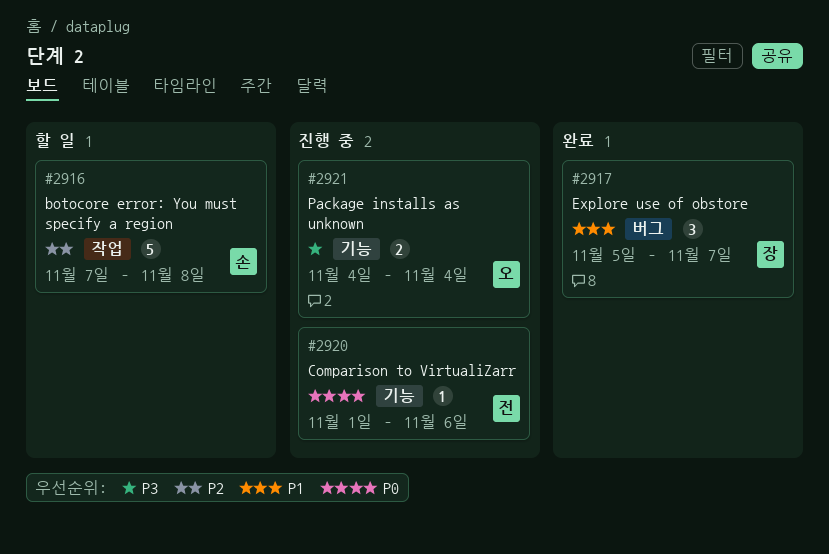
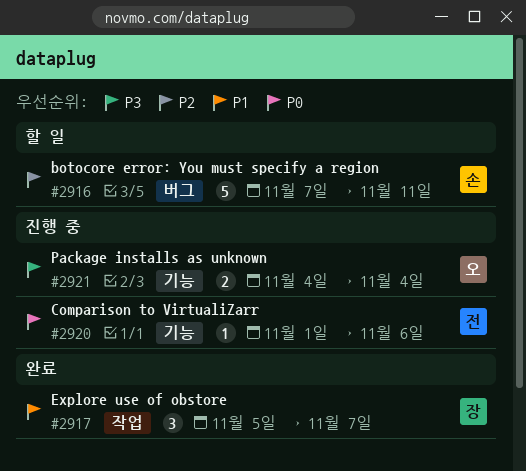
#2916, label: 작업 -> 버그
#2916, due: Nov 8 -> Nov 11
#2917, label: 버그 -> 작업

